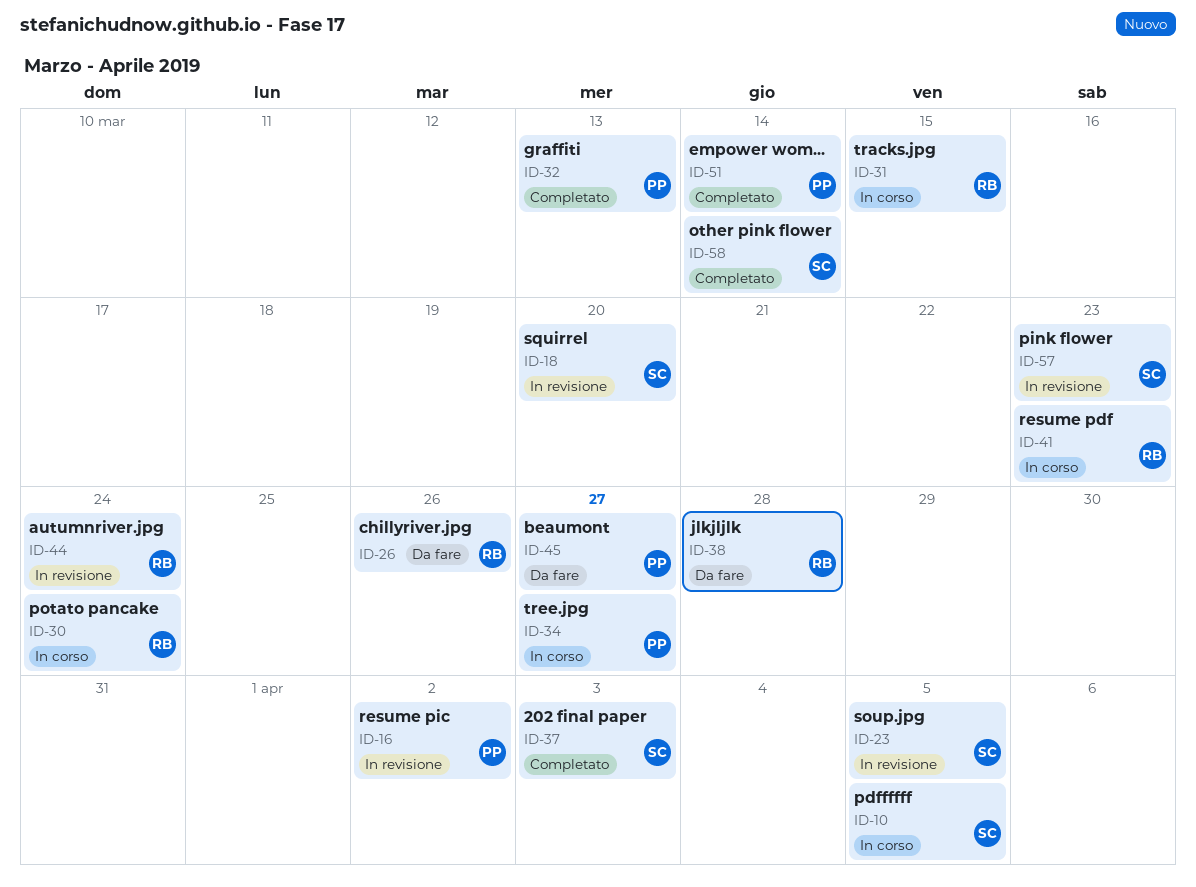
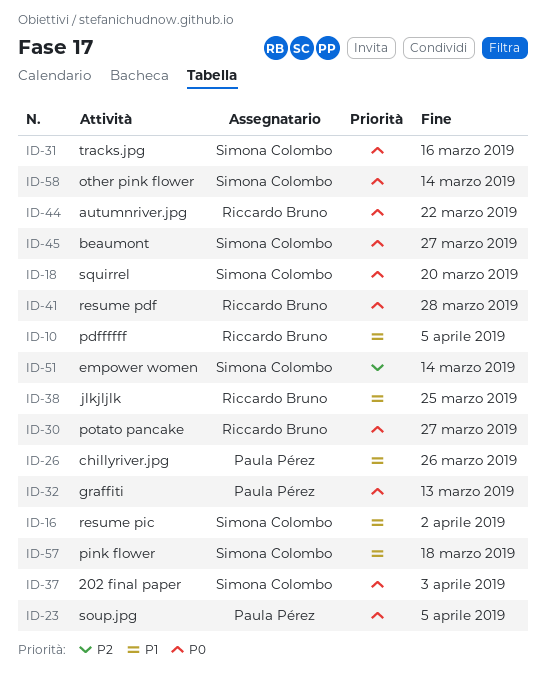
ID-10, owner: Simona Colombo -> Riccardo Bruno
ID-16, owner: Paula Pérez -> Simona Colombo
ID-23, owner: Simona Colombo -> Paula Pérez
ID-26, owner: Riccardo Bruno -> Paula Pérez
ID-30, due: Mar 24 -> Mar 27
ID-31, owner: Riccardo Bruno -> Simona Colombo
ID-31, due: Mar 15 -> Mar 16
ID-34: present -> none
ID-38, due: Mar 28 -> Mar 25
ID-41, due: Mar 23 -> Mar 28
ID-44, due: Mar 24 -> Mar 22
ID-45, owner: Paula Pérez -> Simona Colombo
ID-51, owner: Paula Pérez -> Simona Colombo
ID-57, due: Mar 23 -> Mar 18

